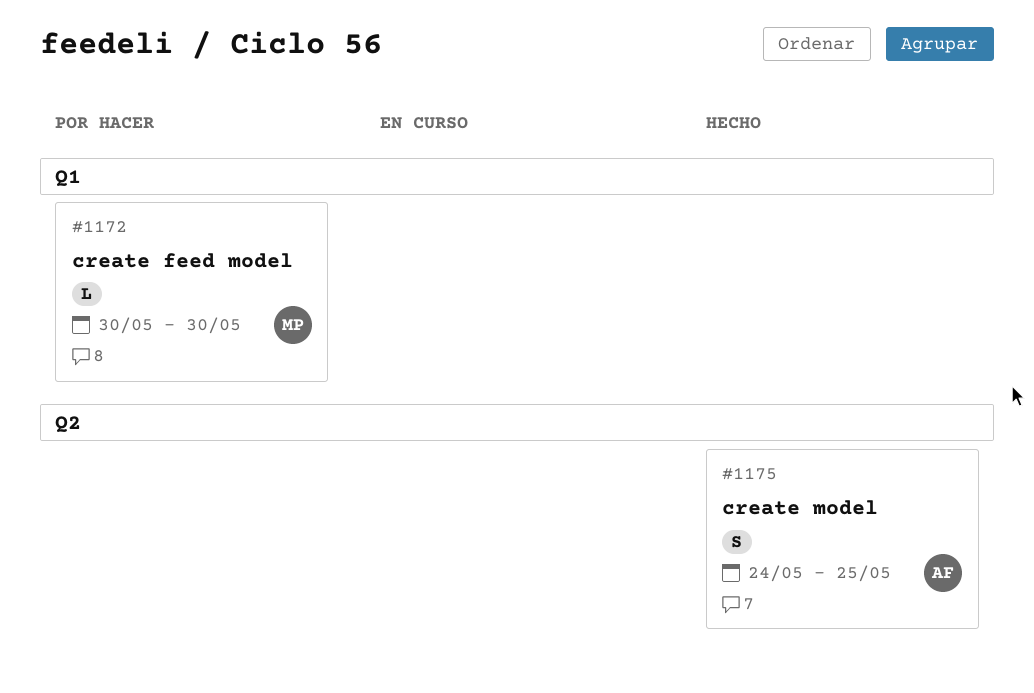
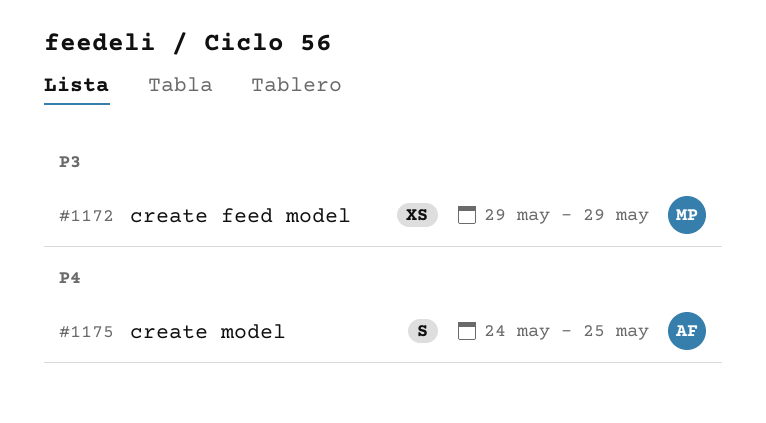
#1172, estimate: L -> XS
#1172, start: May 30 -> May 29
#1172, due: May 30 -> May 29

